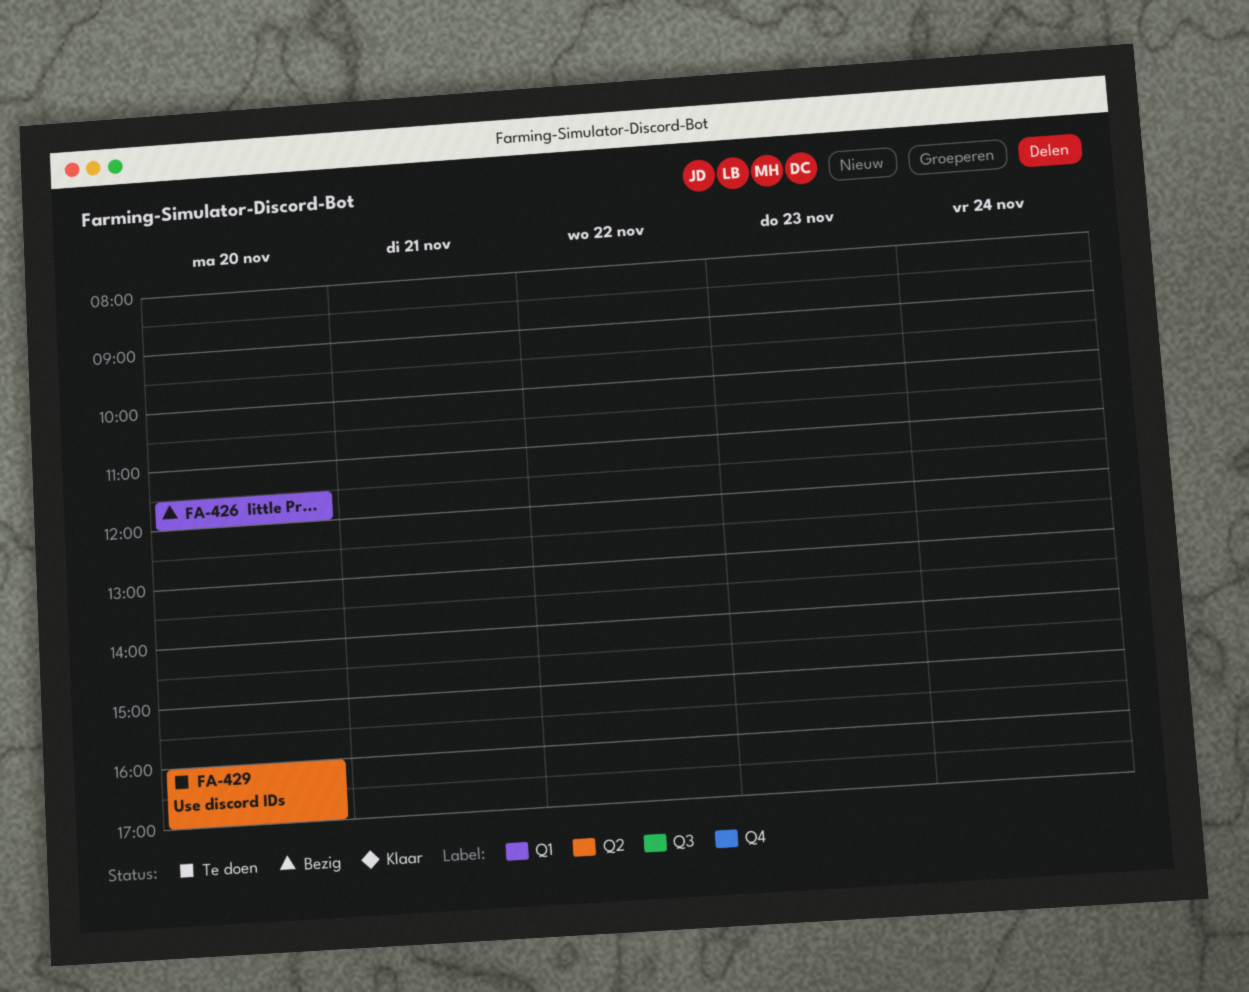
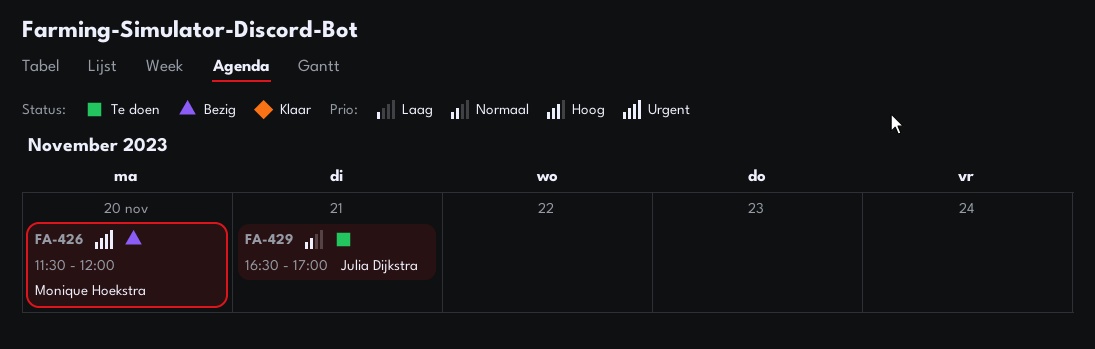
FA-429, day: Nov 20 -> Nov 21
FA-429, begins: 16:00 -> 16:30

